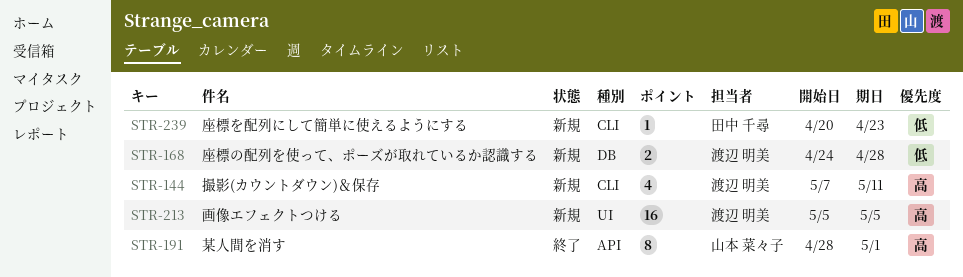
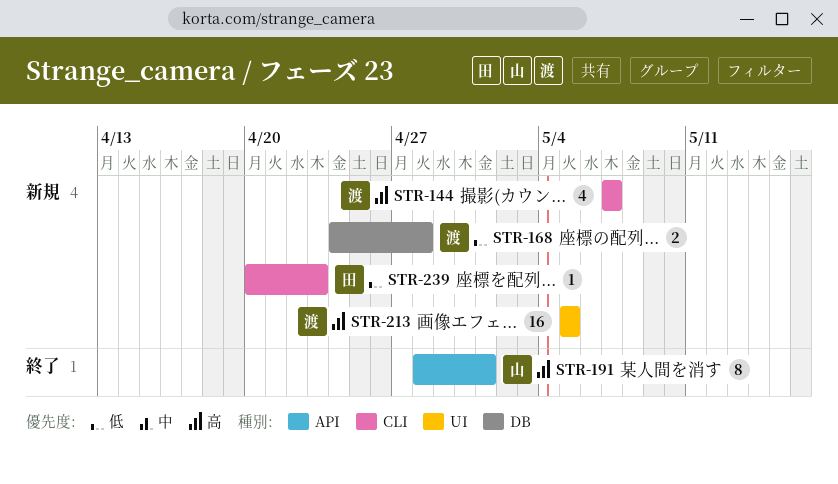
STR-144, due: May 11 -> May 7

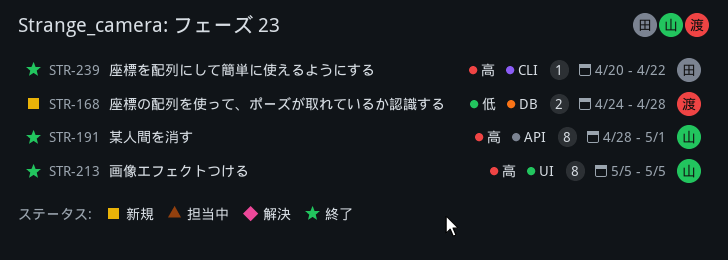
STR-144: present -> none
STR-213, status: 新規 -> 終了
STR-213, owner: 渡 -> 山
STR-213, estimate: 16 -> 8
STR-239, status: 新規 -> 終了
STR-239, priority: 低 -> 高
STR-239, due: Apr 23 -> Apr 22

